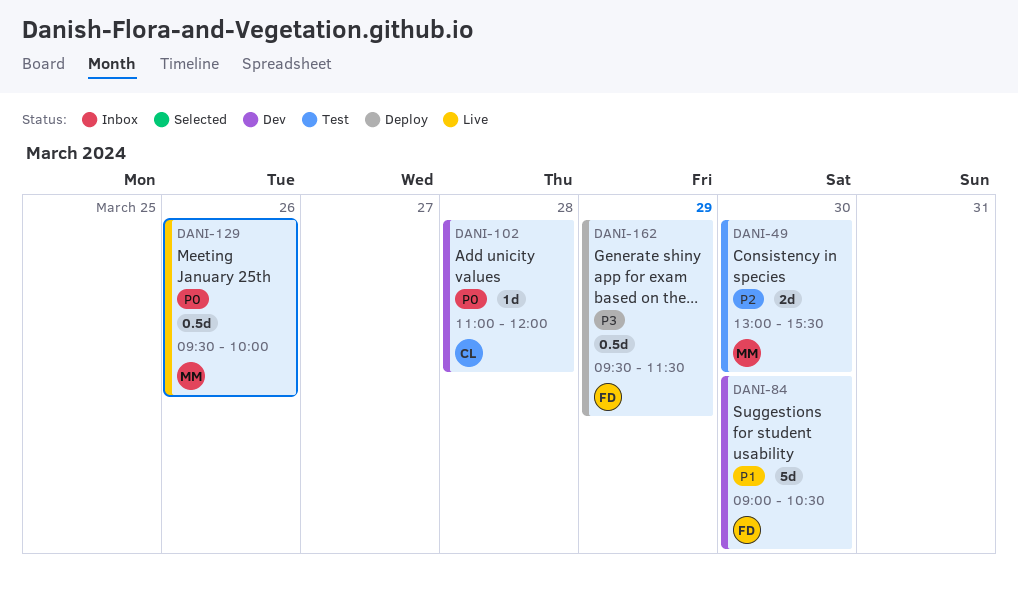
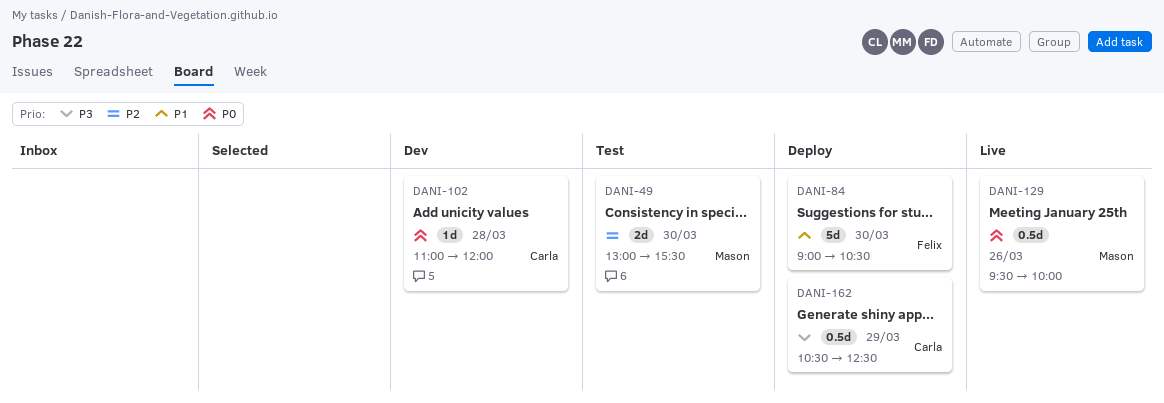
DANI-84, status: Dev -> Deploy
DANI-162, owner: Felix -> Carla
DANI-162, begins: 09:30 -> 10:30
DANI-162, ends: 11:30 -> 12:30

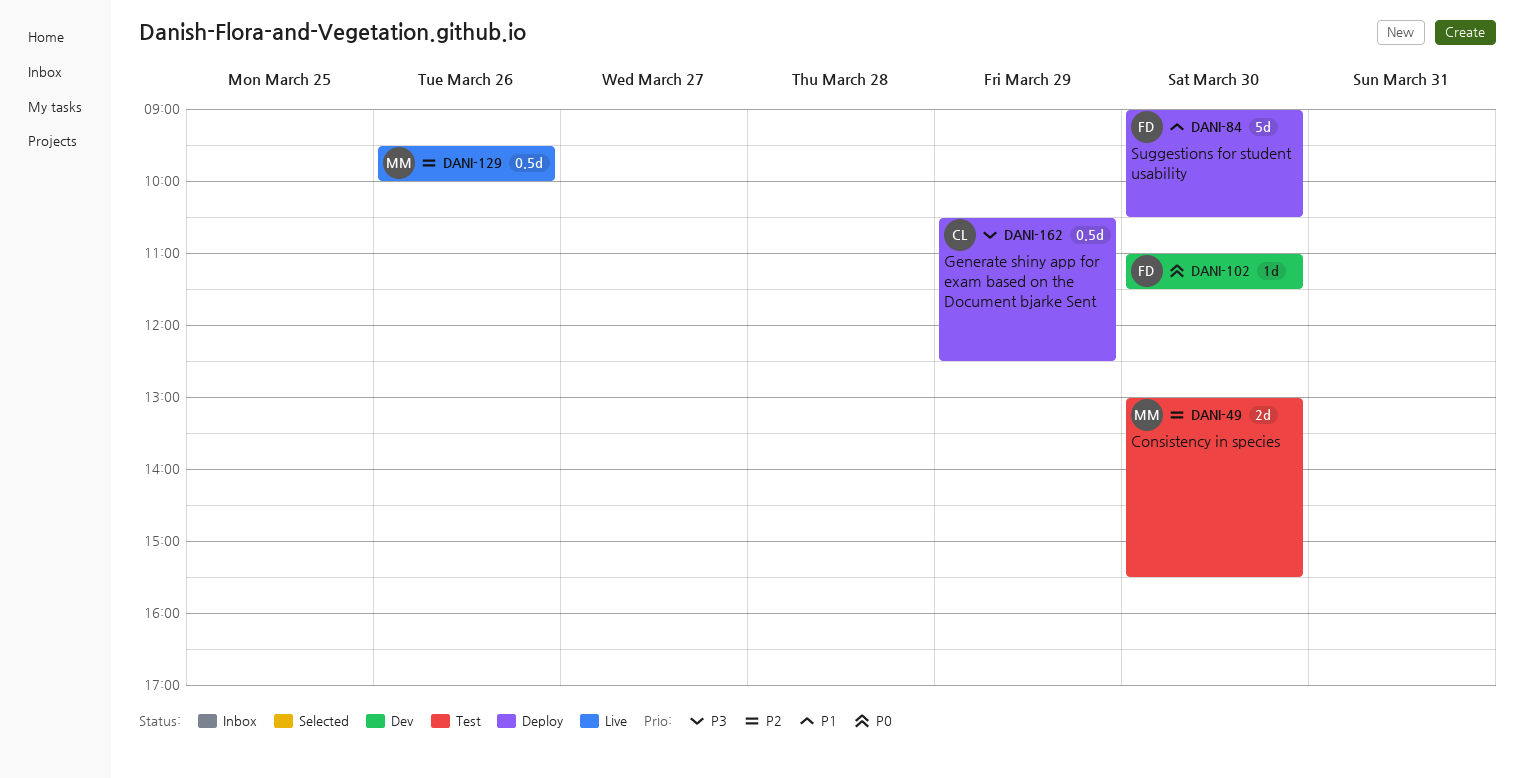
DANI-102, owner: Carla -> Felix
DANI-102, day: Mar 28 -> Mar 30
DANI-102, ends: 12:00 -> 11:30
DANI-129, priority: P0 -> P2

